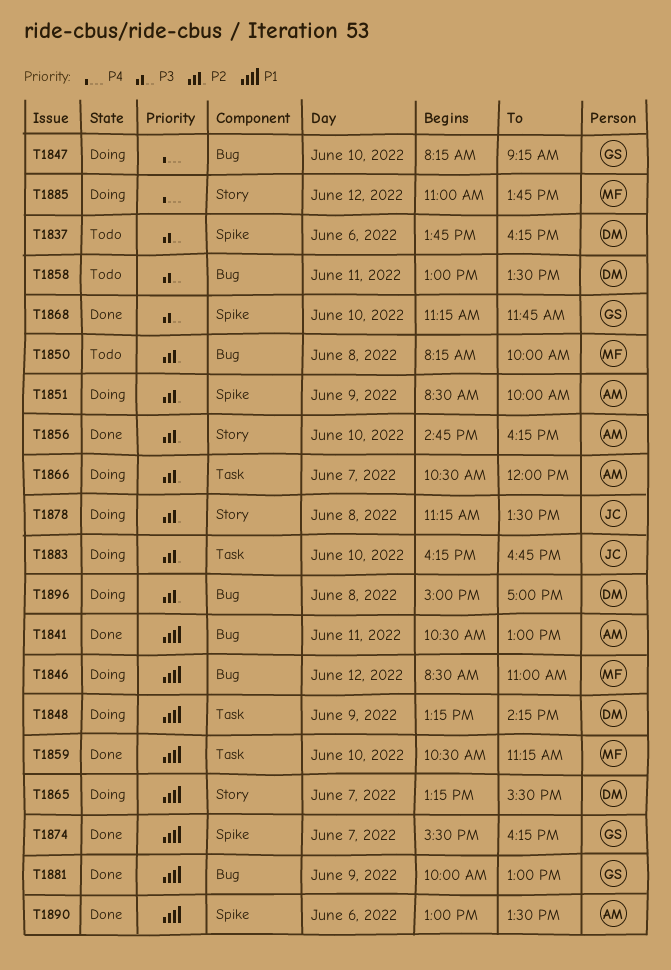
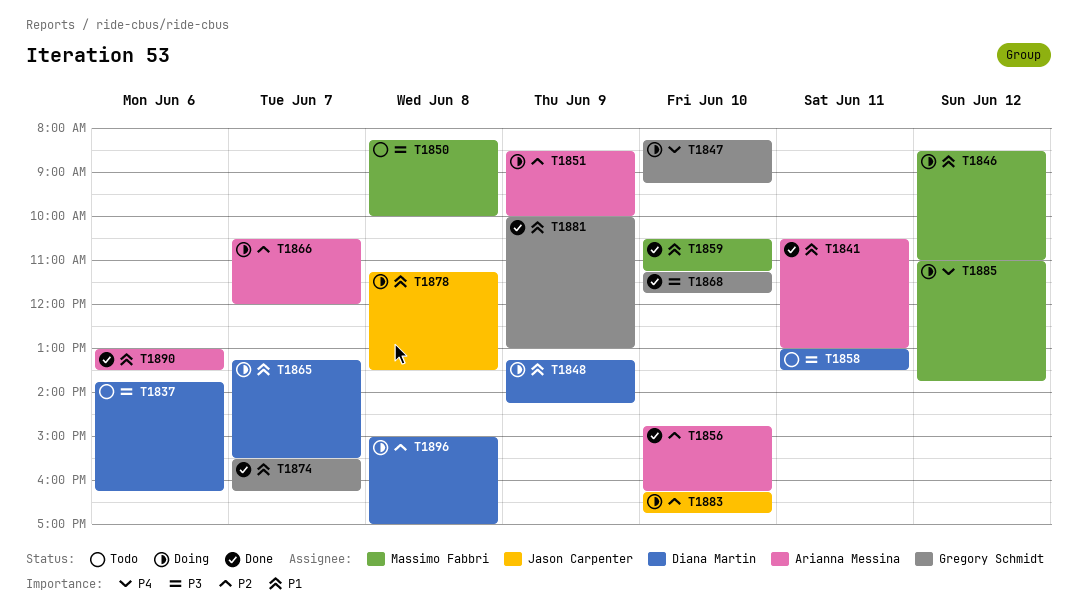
T1850, priority: P2 -> P3
T1878, priority: P2 -> P1

